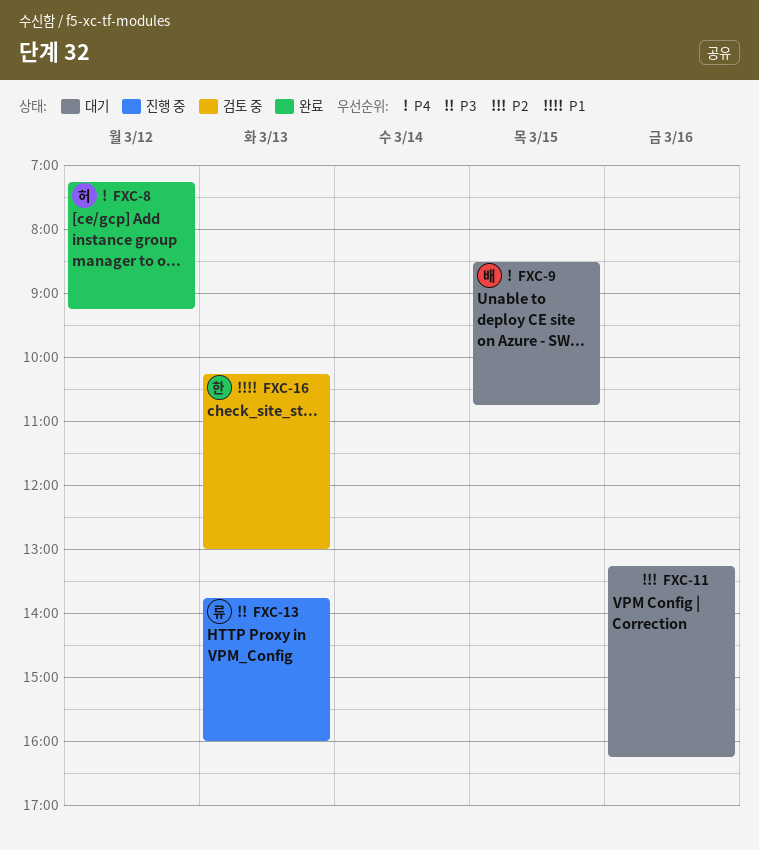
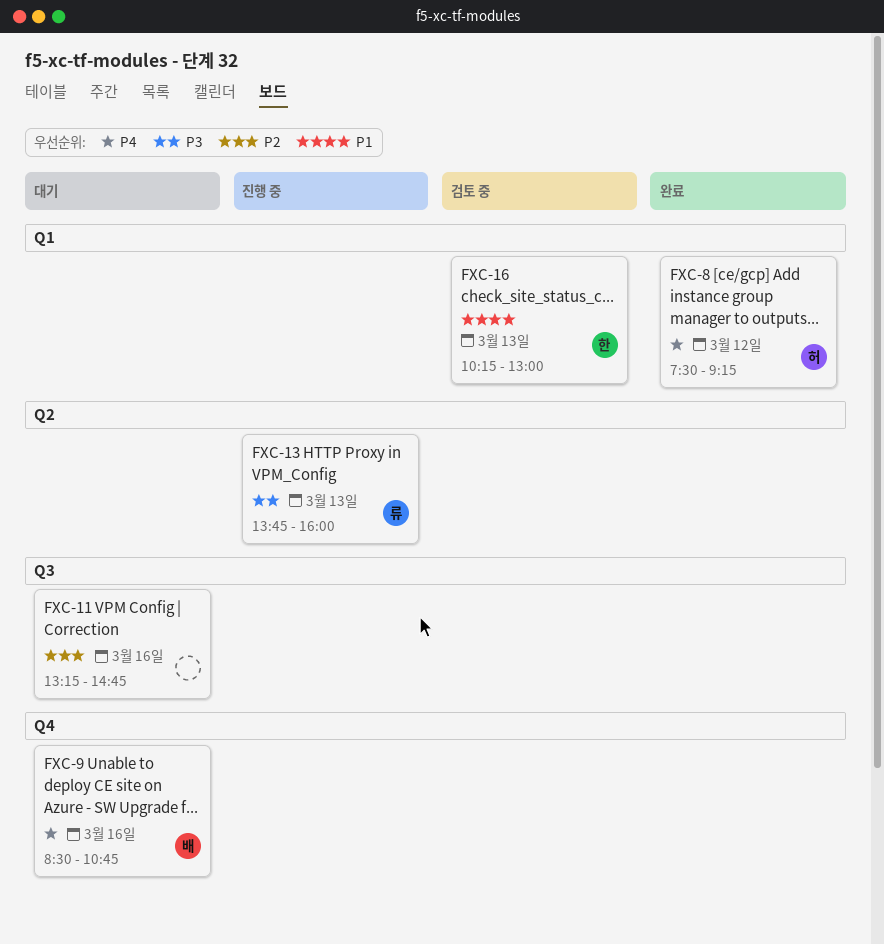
FXC-8, begins: 07:15 -> 07:30
FXC-9, day: Mar 15 -> Mar 16
FXC-11, ends: 16:15 -> 14:45

